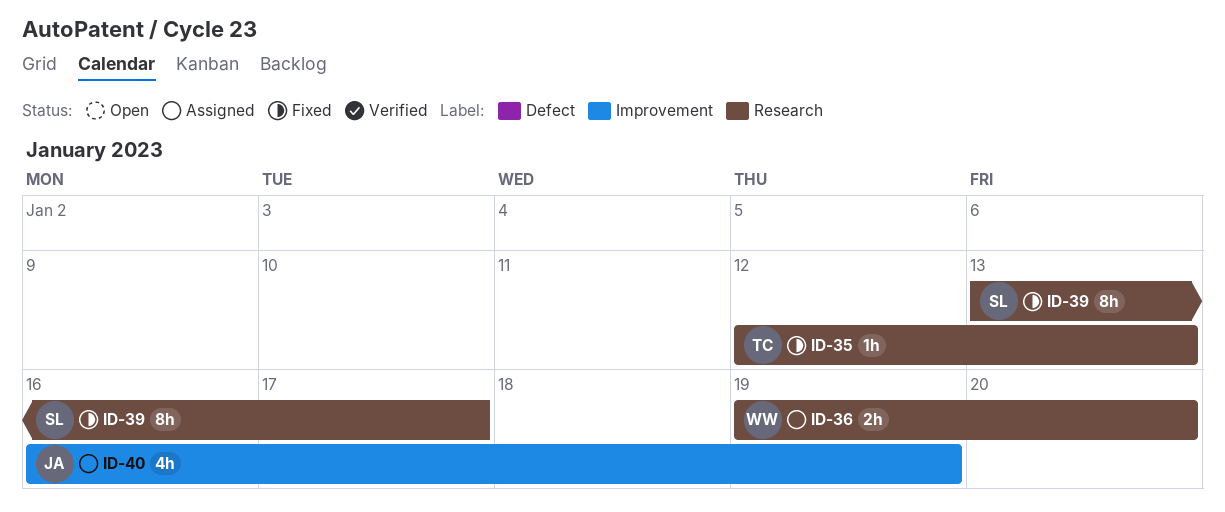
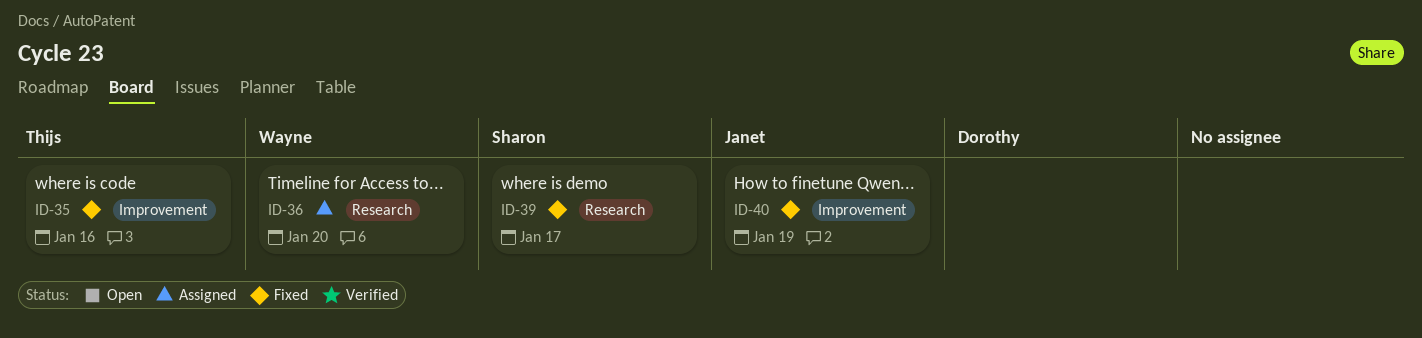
ID-35, label: Research -> Improvement
ID-35, due: Jan 13 -> Jan 16
ID-40, status: Assigned -> Fixed

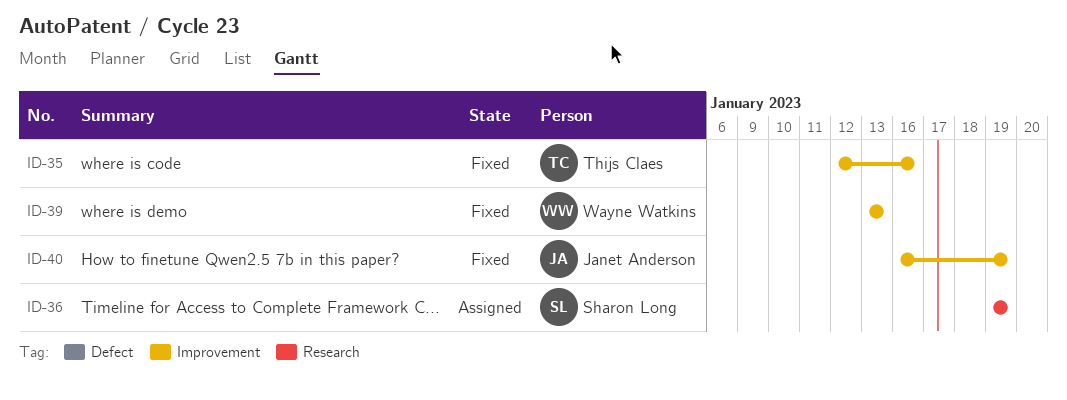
ID-36, owner: Wayne Watkins -> Sharon Long
ID-36, due: Jan 20 -> Jan 19
ID-39, owner: Sharon Long -> Wayne Watkins
ID-39, label: Research -> Improvement
ID-39, due: Jan 17 -> Jan 13

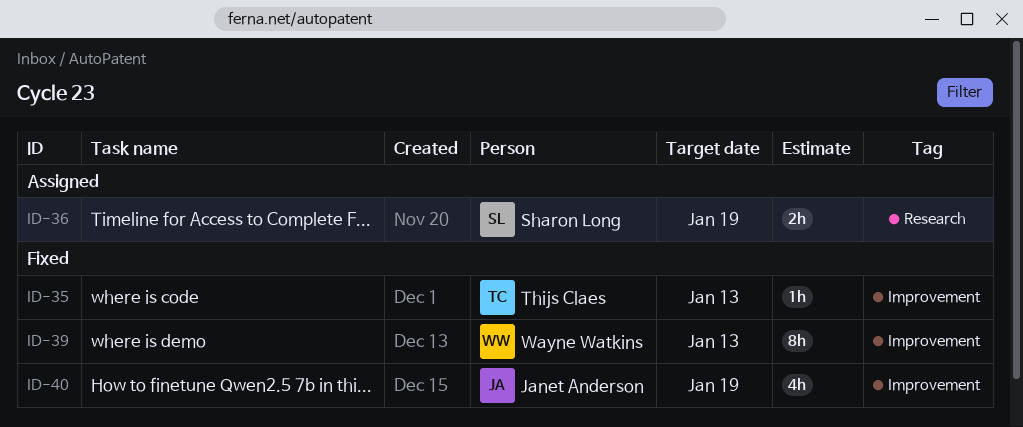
ID-35, due: Jan 16 -> Jan 13

